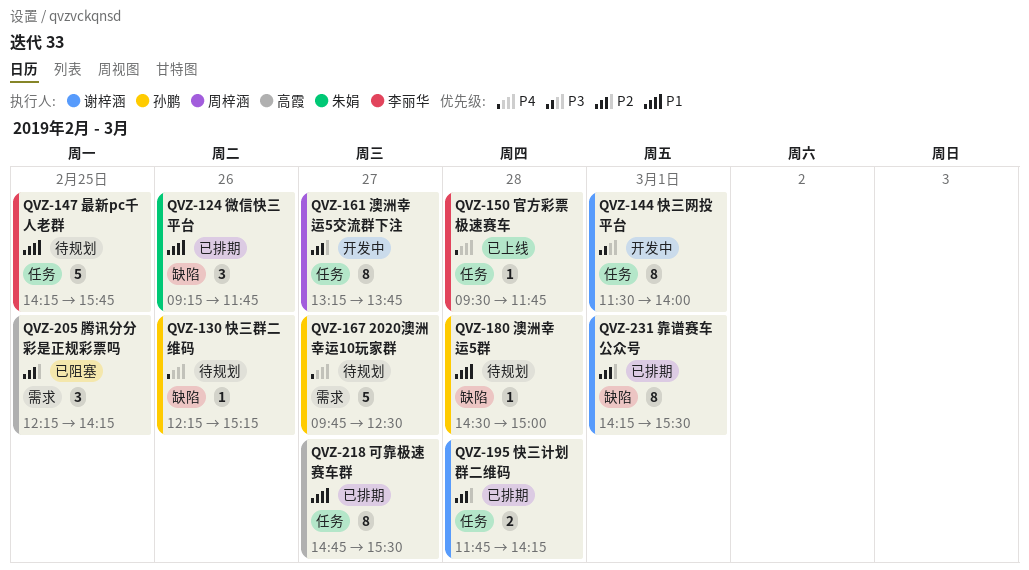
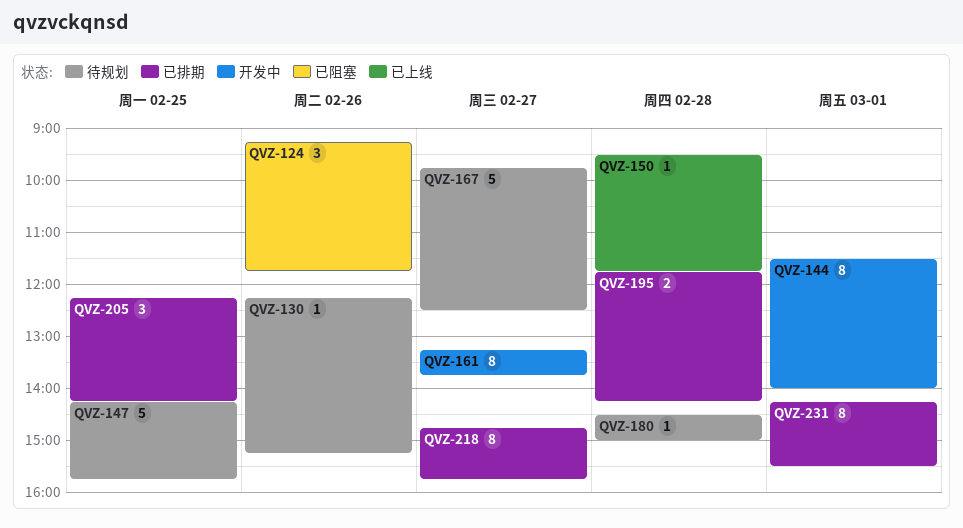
QVZ-124, status: 已排期 -> 已阻塞
QVZ-205, status: 已阻塞 -> 已排期
QVZ-218, ends: 15:30 -> 15:45

